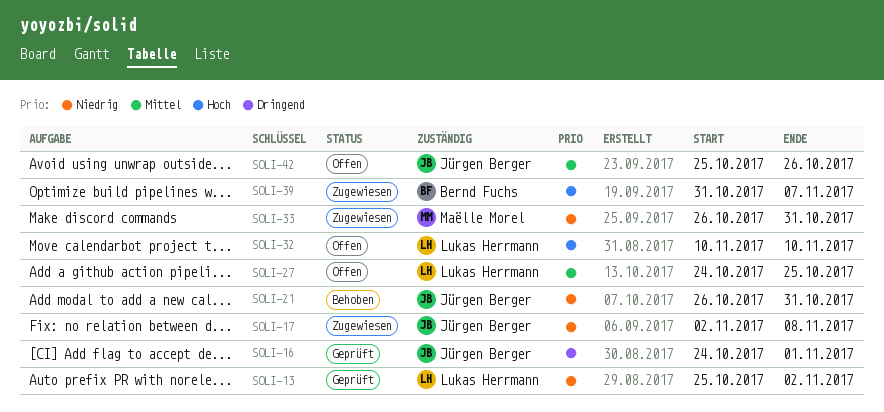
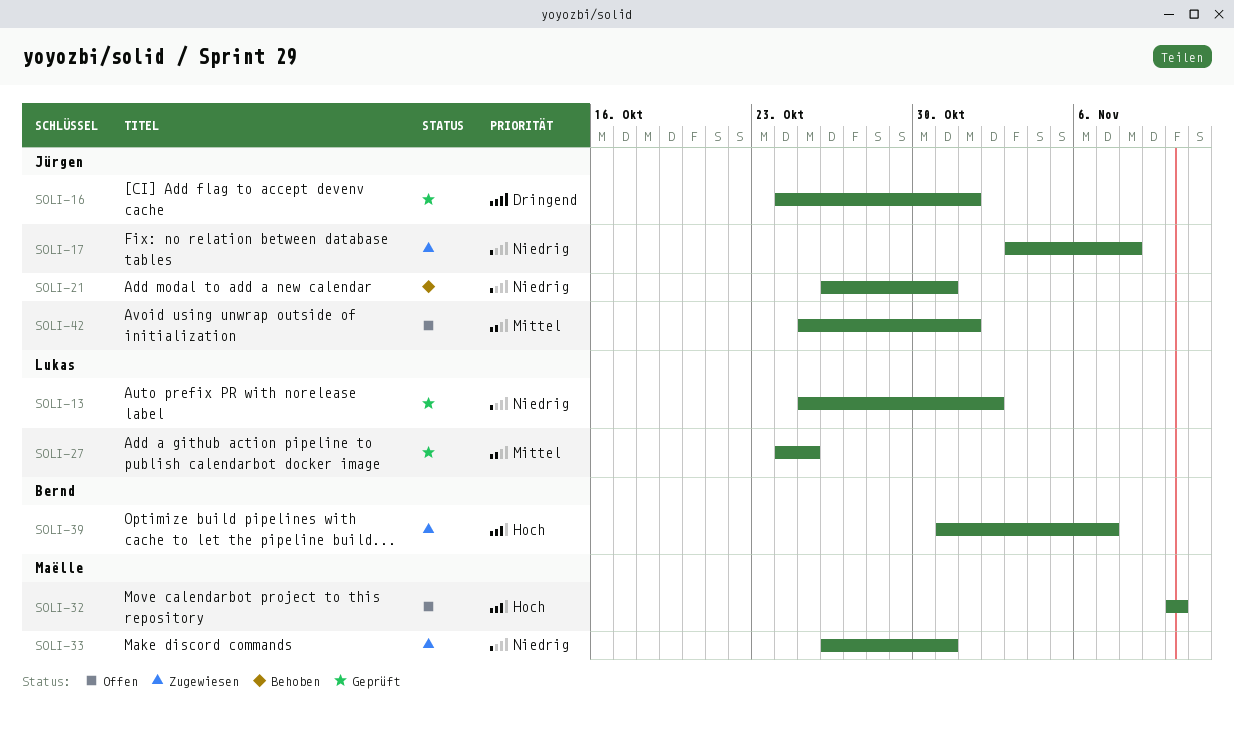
SOLI-17, start: Nov 2 -> Nov 3
SOLI-27, status: Offen -> Geprüft
SOLI-32, owner: Lukas Herrmann -> Maëlle Morel
SOLI-42, due: Oct 26 -> Nov 1

